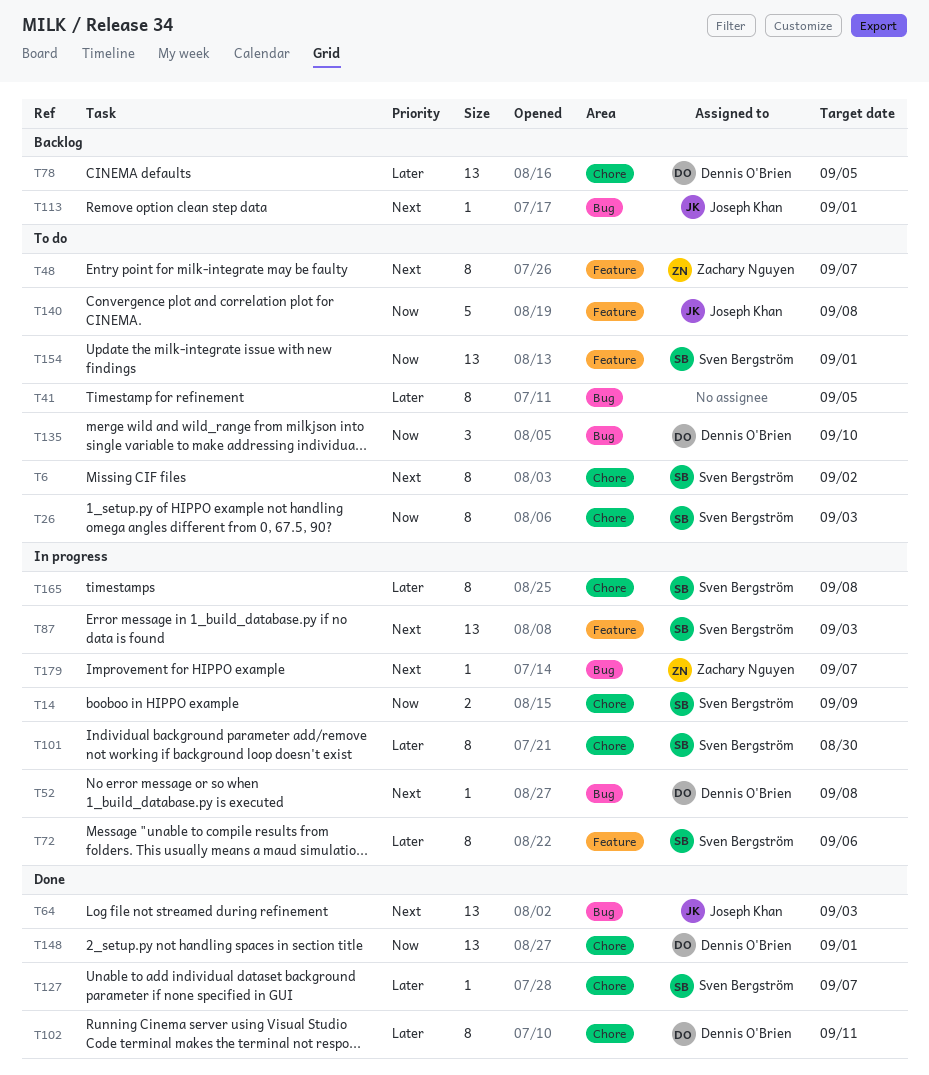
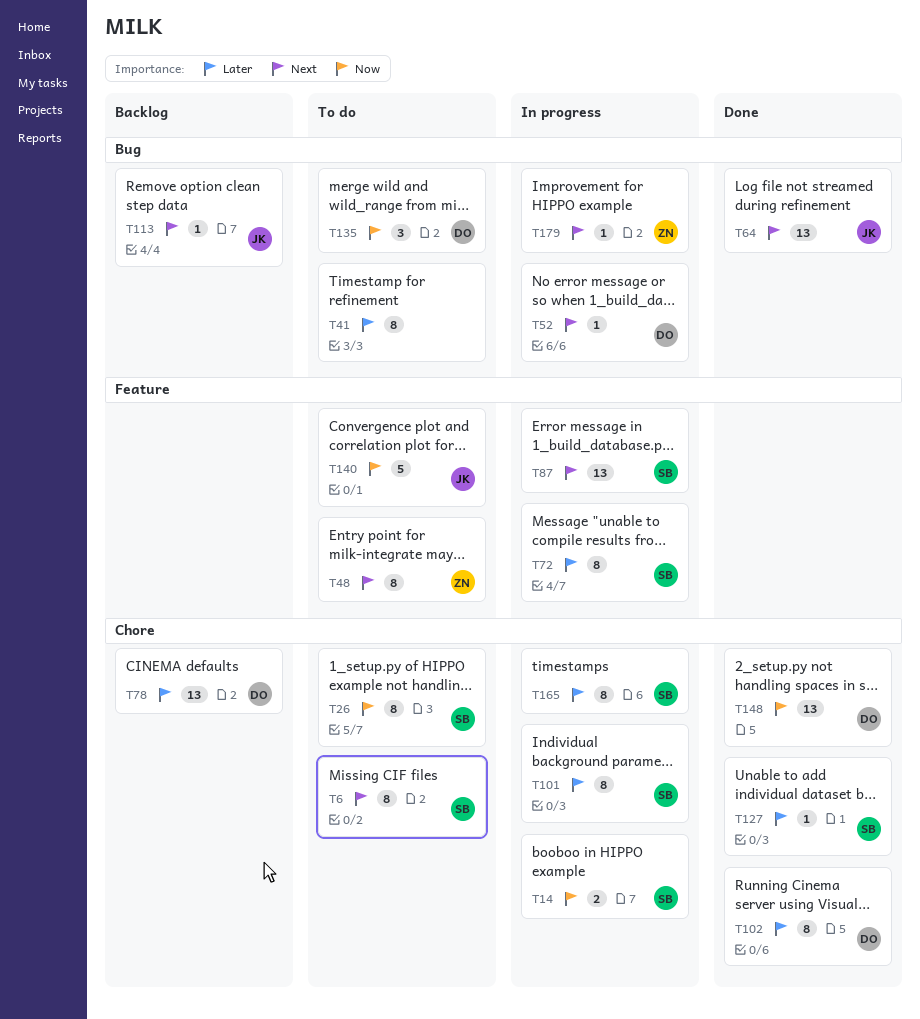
T154: present -> none

